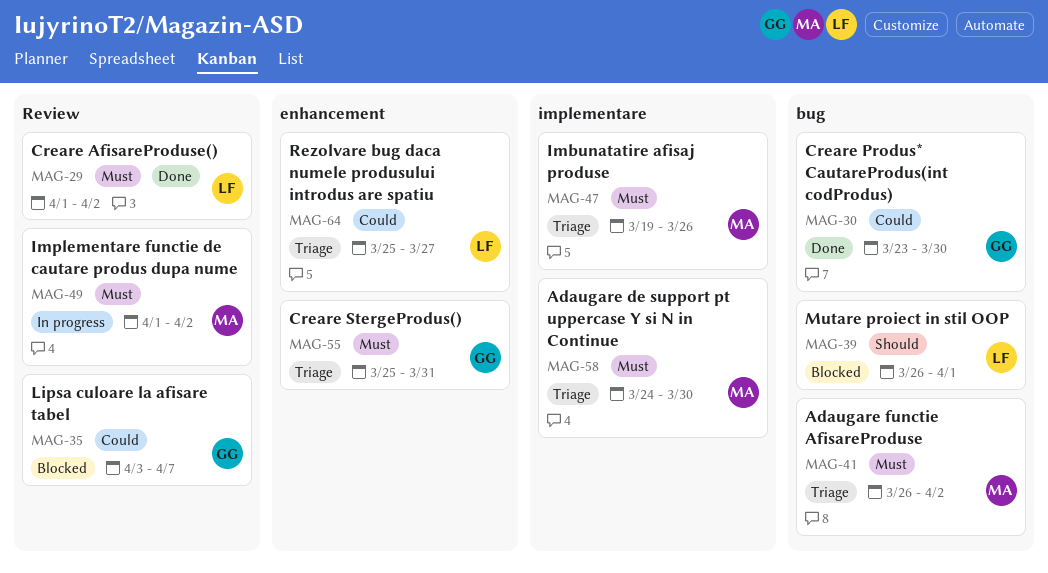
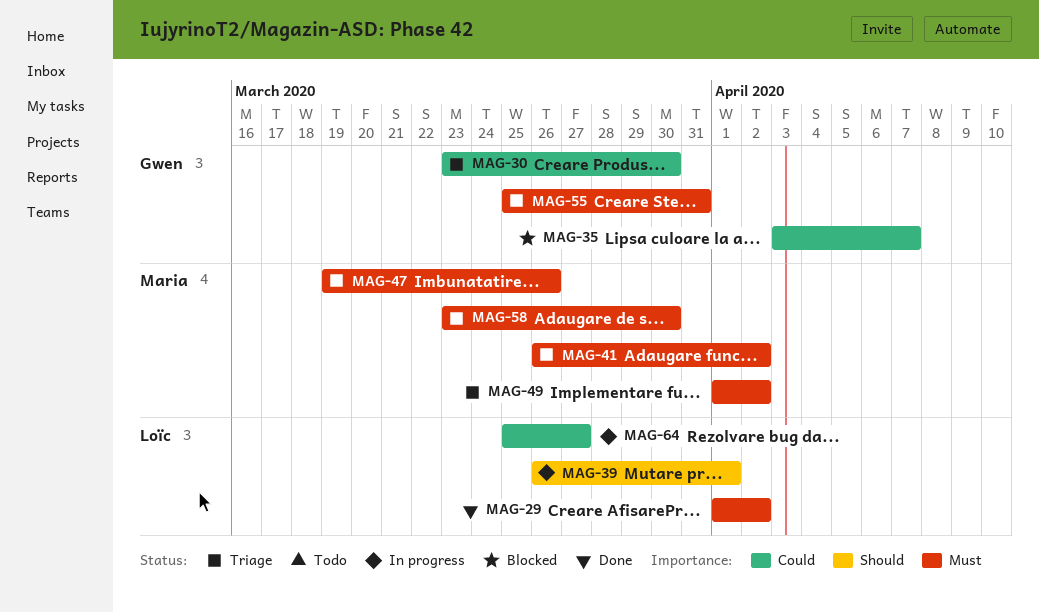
MAG-30, status: Done -> Triage
MAG-39, status: Blocked -> In progress
MAG-49, status: In progress -> Triage
MAG-58, start: Mar 24 -> Mar 23
MAG-64, status: Triage -> In progress

